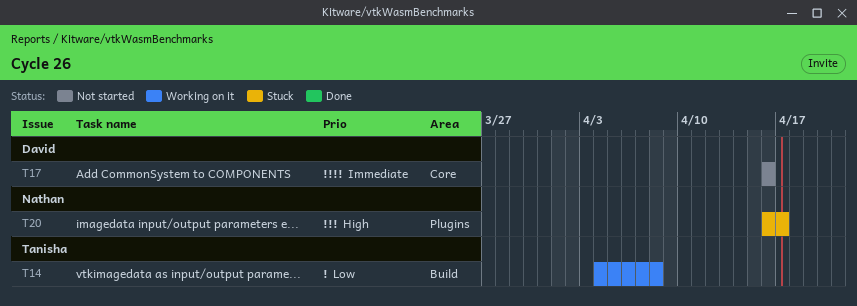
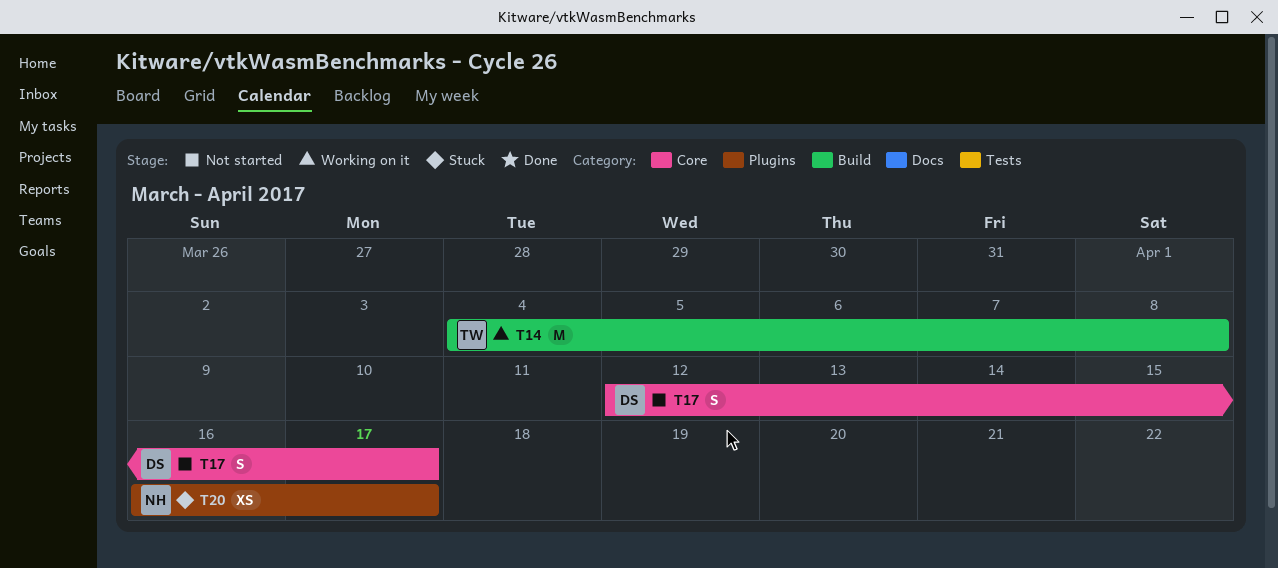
T17, start: Apr 16 -> Apr 12
T17, due: Apr 16 -> Apr 17

